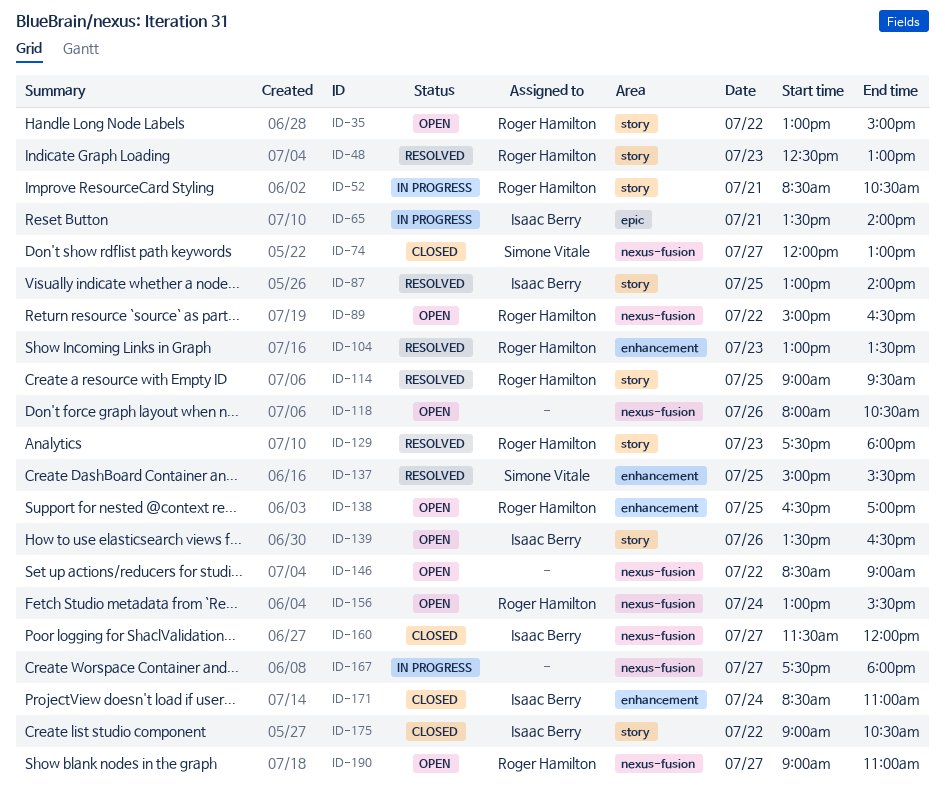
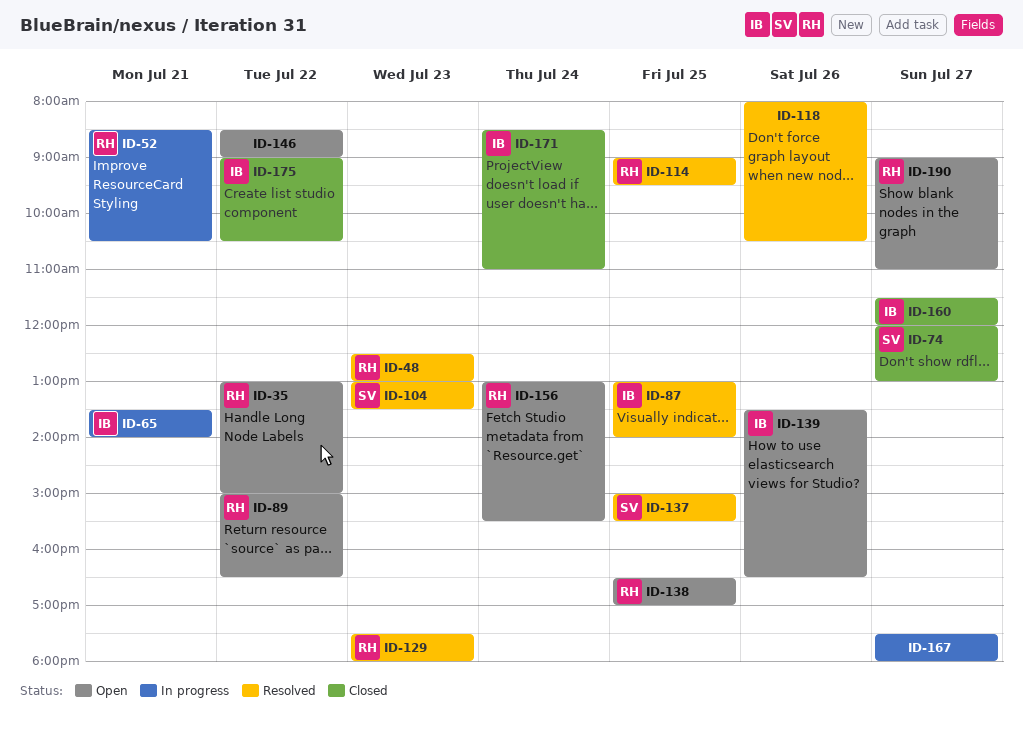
ID-104, owner: Roger Hamilton -> Simone Vitale
ID-118, status: Open -> Resolved

